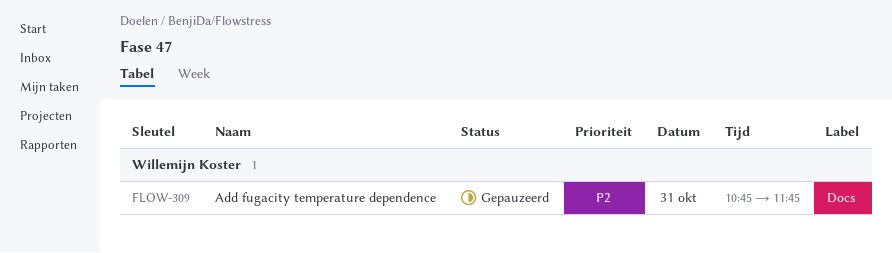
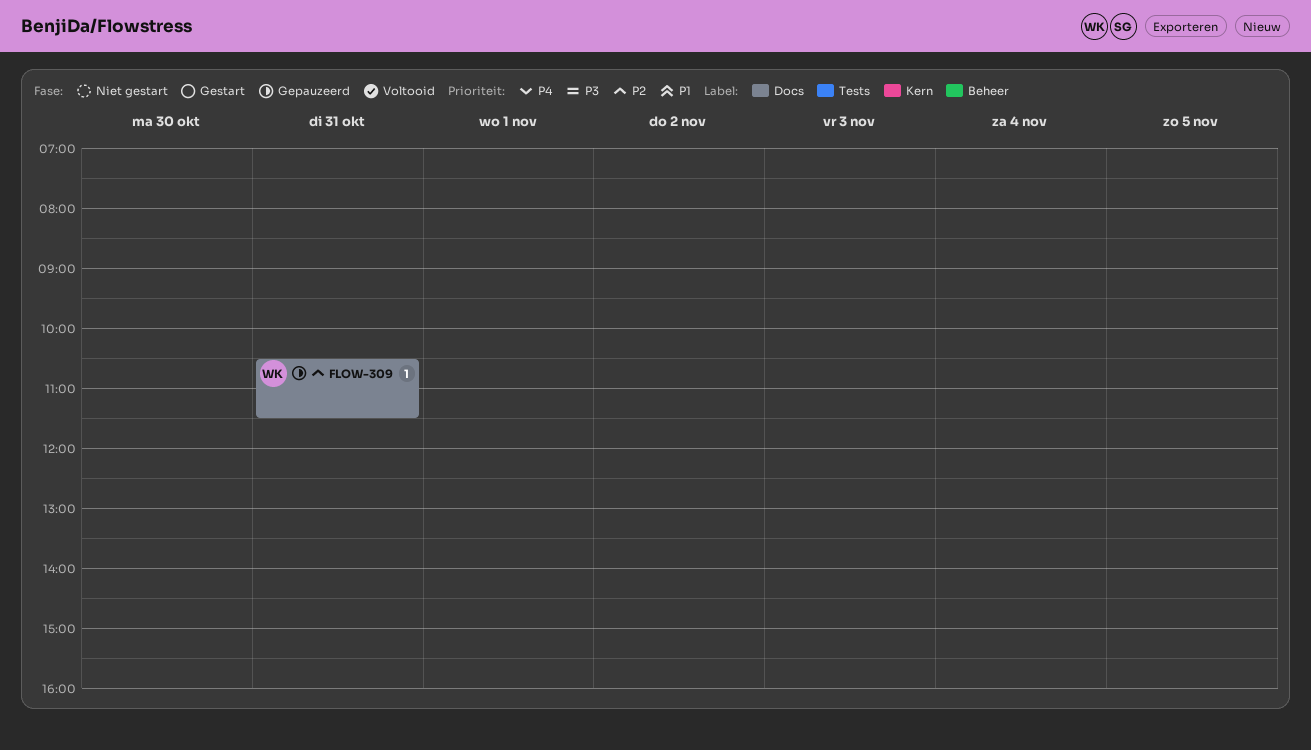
FLOW-309, begins: 10:45 -> 10:30
FLOW-309, ends: 11:45 -> 11:30

